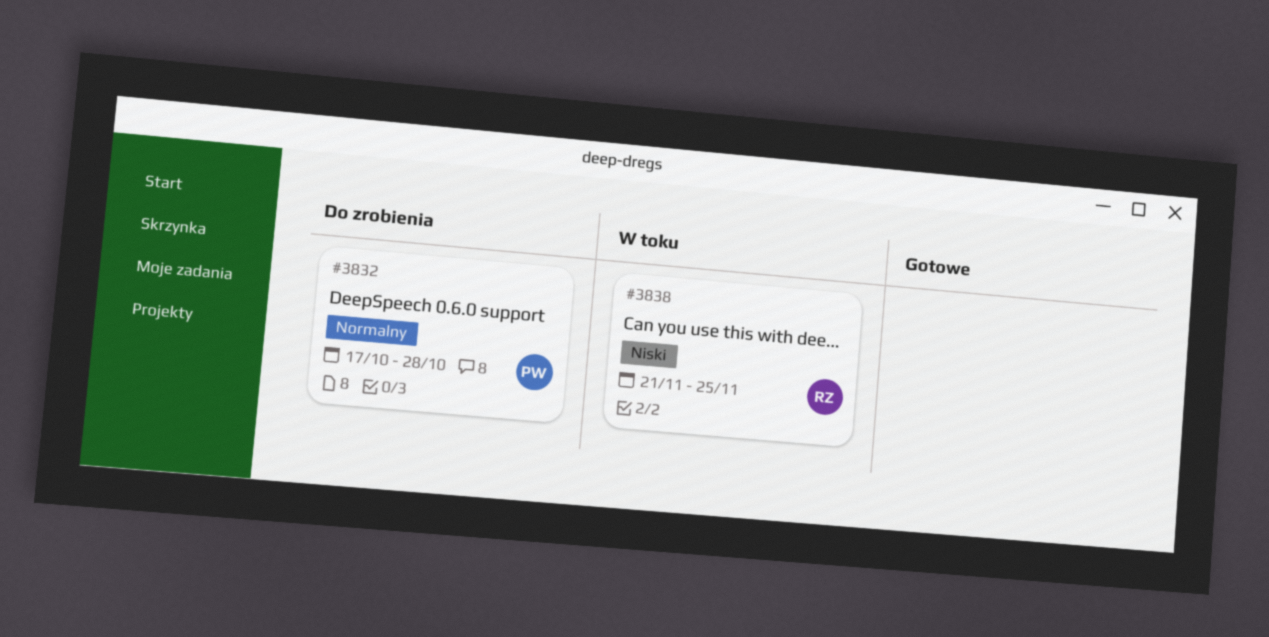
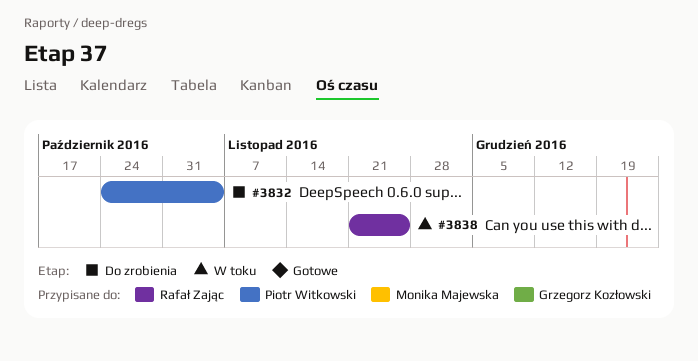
#3832, start: Oct 17 -> Oct 24
#3832, due: Oct 28 -> Nov 4

